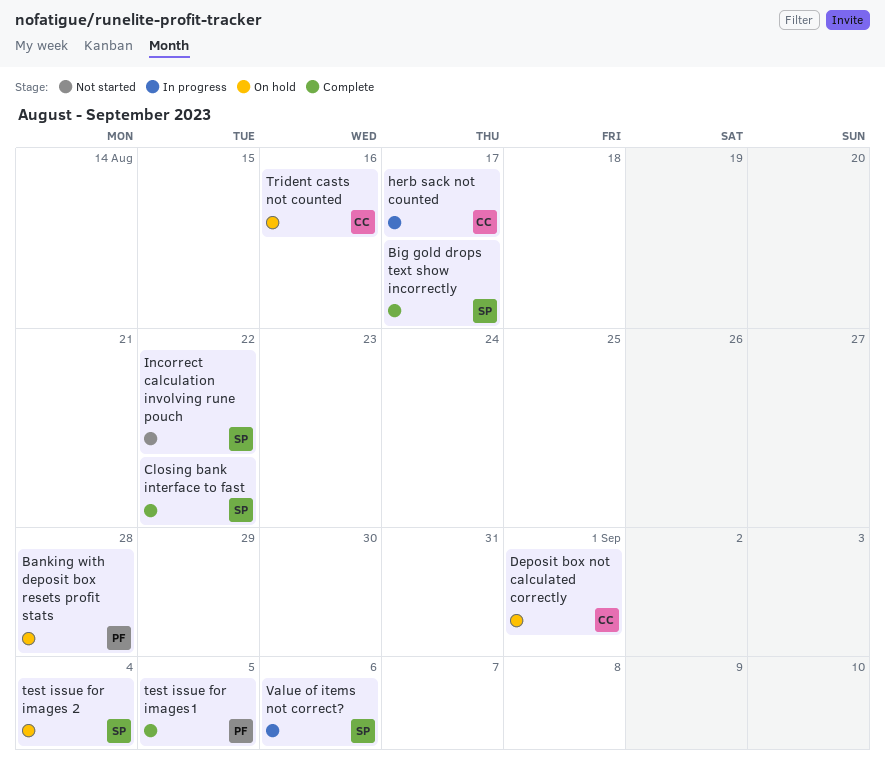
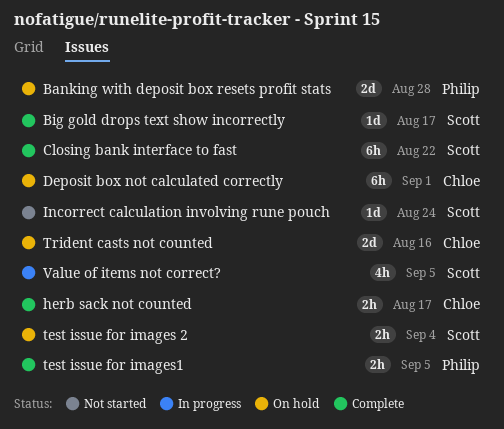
herb sack not counted, status: In progress -> Complete
Incorrect calculation involving rune pouch, due: Aug 22 -> Aug 24
Value of items not correct?, due: Sep 6 -> Sep 5

